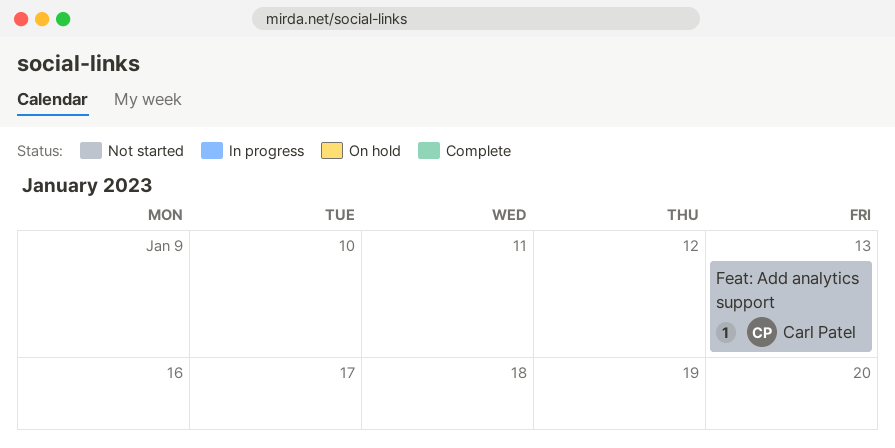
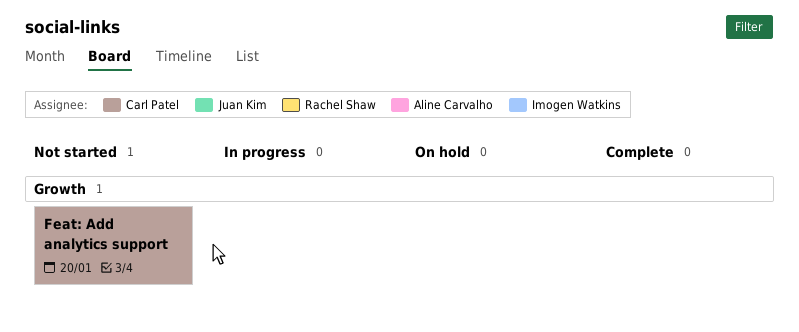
Feat: Add analytics support, due: Jan 13 -> Jan 20

